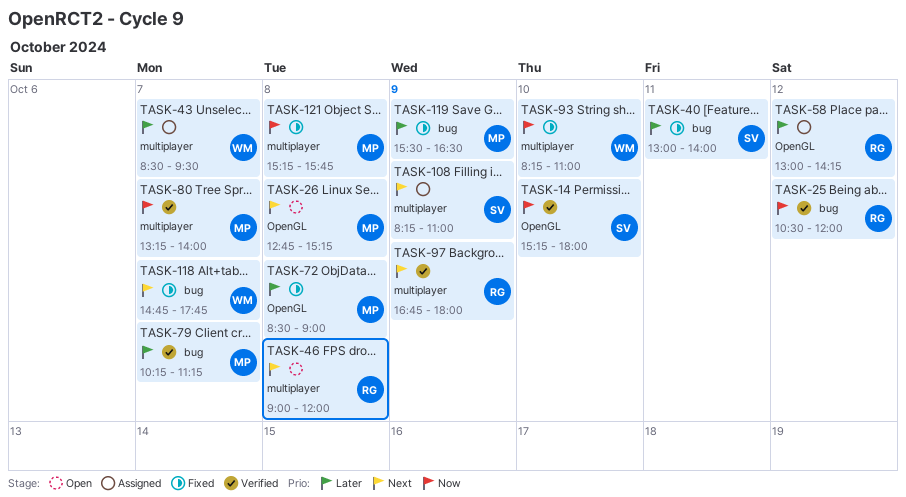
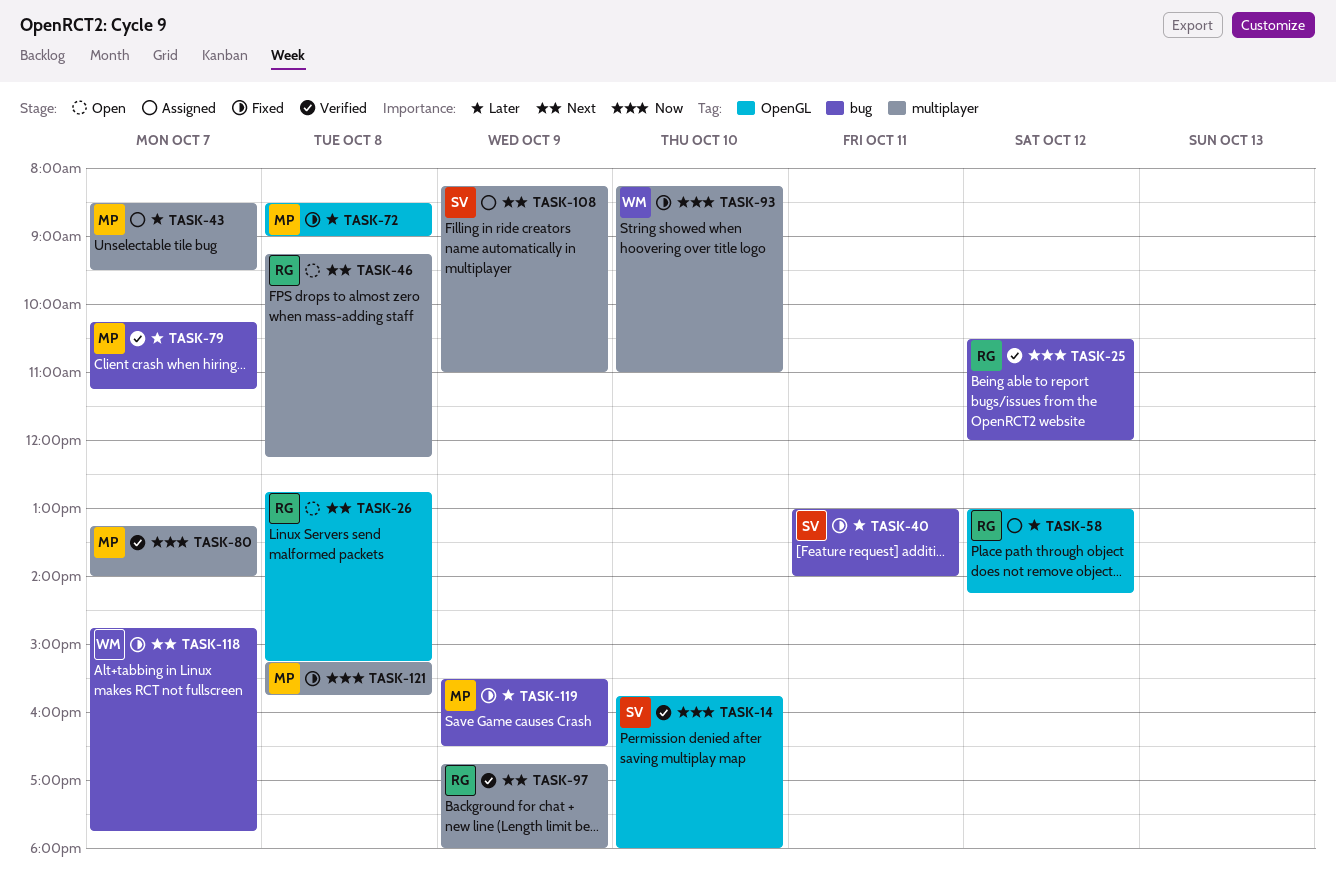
TASK-14, begins: 15:15 -> 15:45
TASK-26, owner: MP -> RG
TASK-43, owner: WM -> MP
TASK-46, begins: 09:00 -> 09:15
TASK-46, ends: 12:00 -> 12:15

